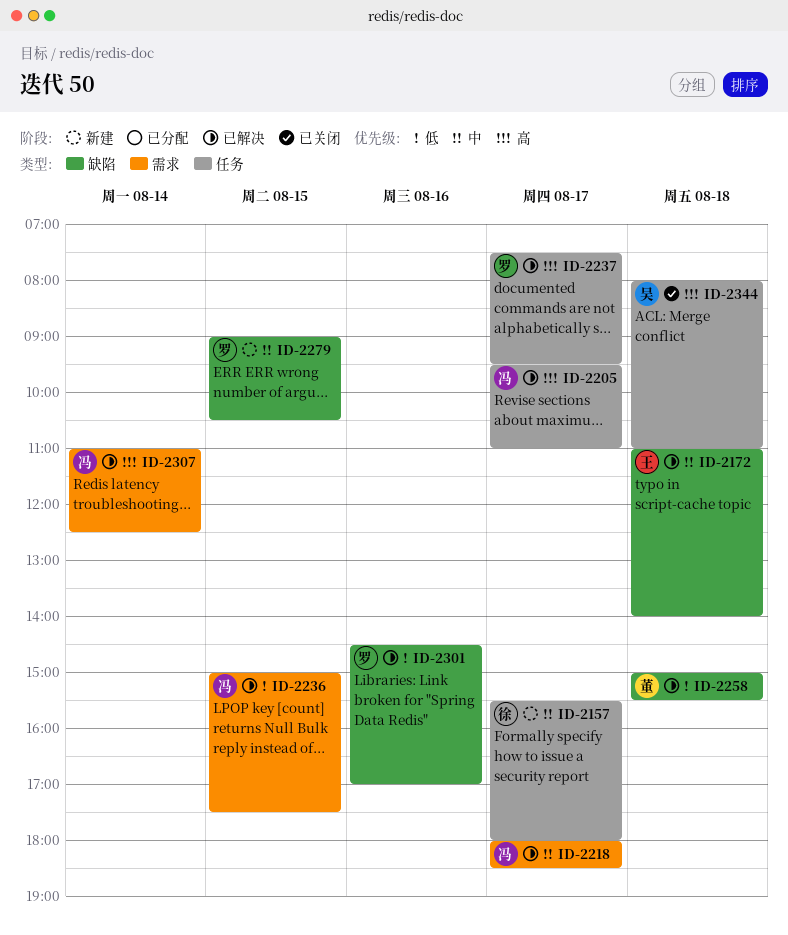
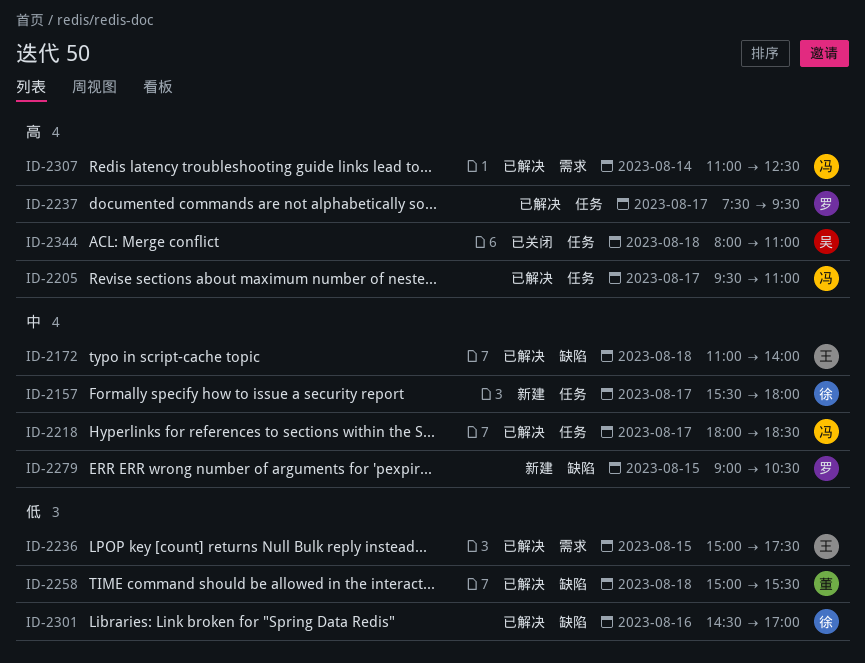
ID-2218, label: 需求 -> 任务
ID-2236, owner: 冯 -> 王
ID-2301, owner: 罗 -> 徐

